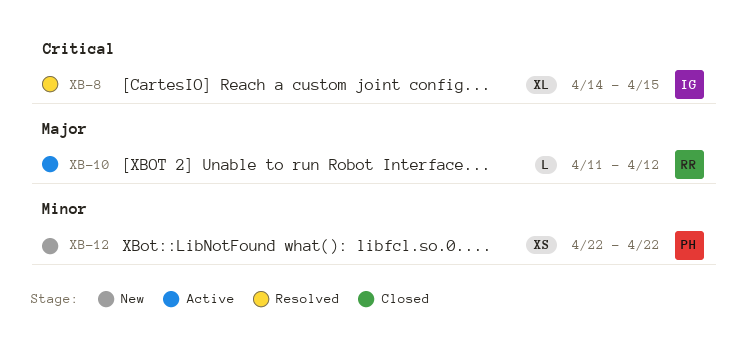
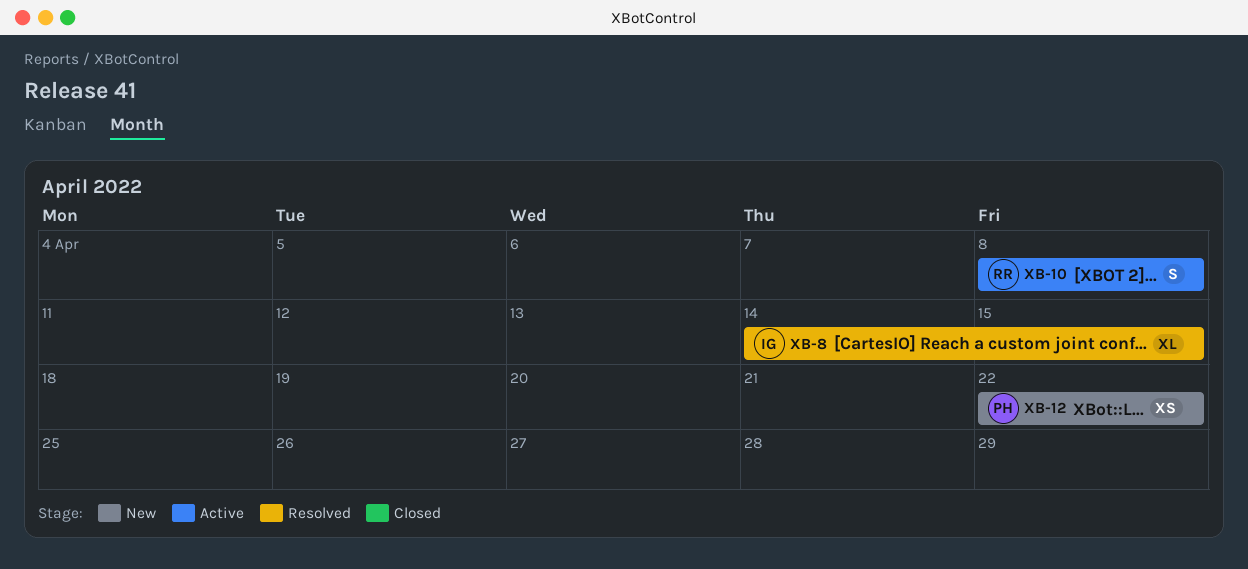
XB-10, estimate: L -> S
XB-10, start: Apr 11 -> Apr 8
XB-10, due: Apr 12 -> Apr 8

